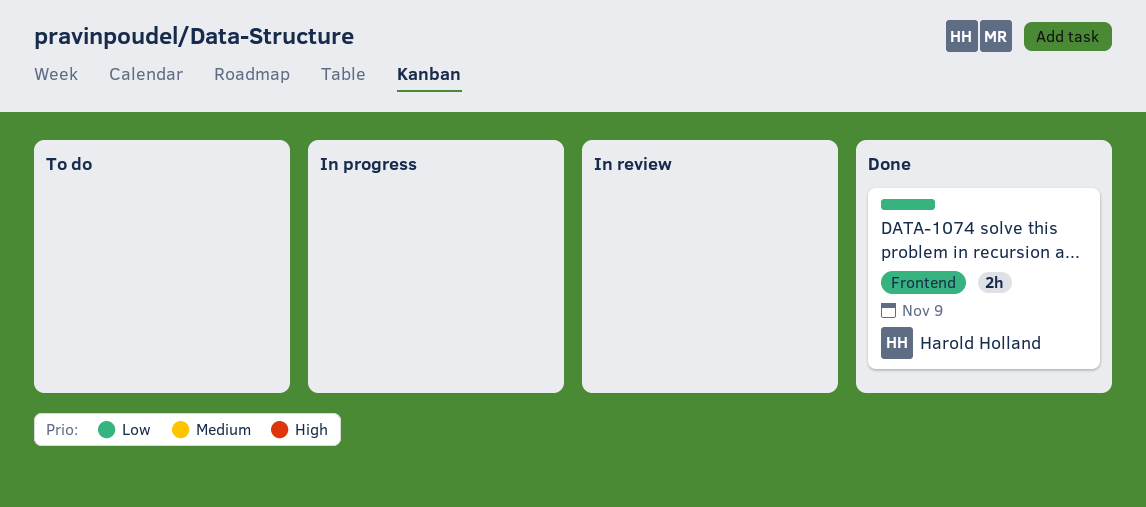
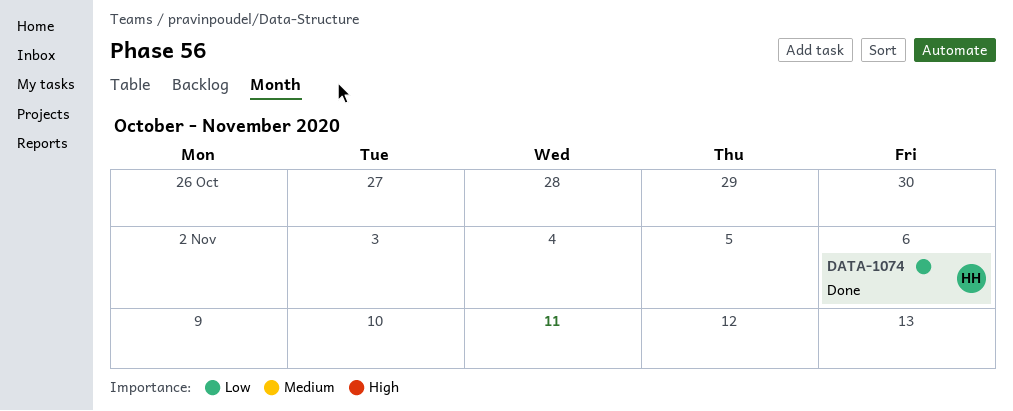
DATA-1074, due: Nov 9 -> Nov 6

